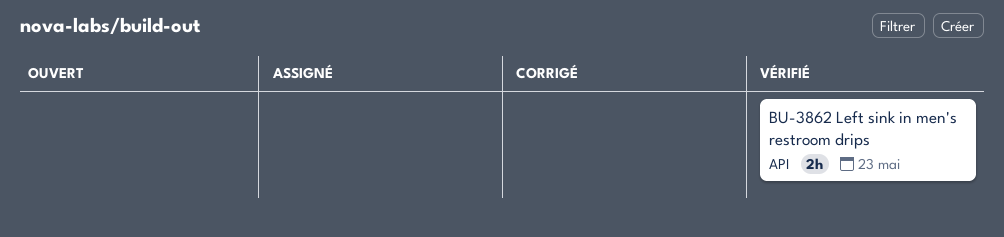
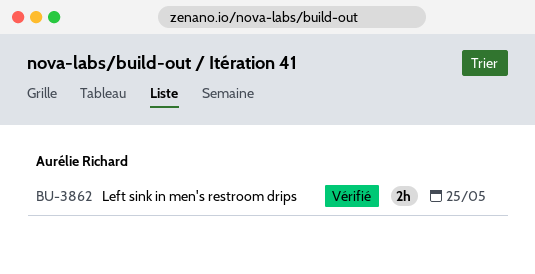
BU-3862, due: May 23 -> May 25

